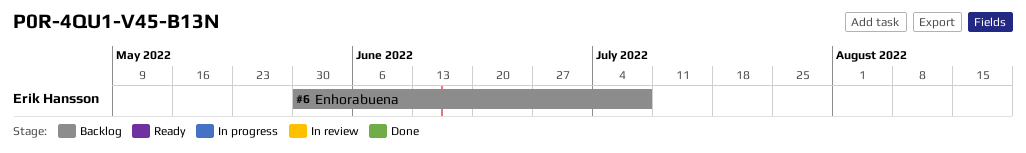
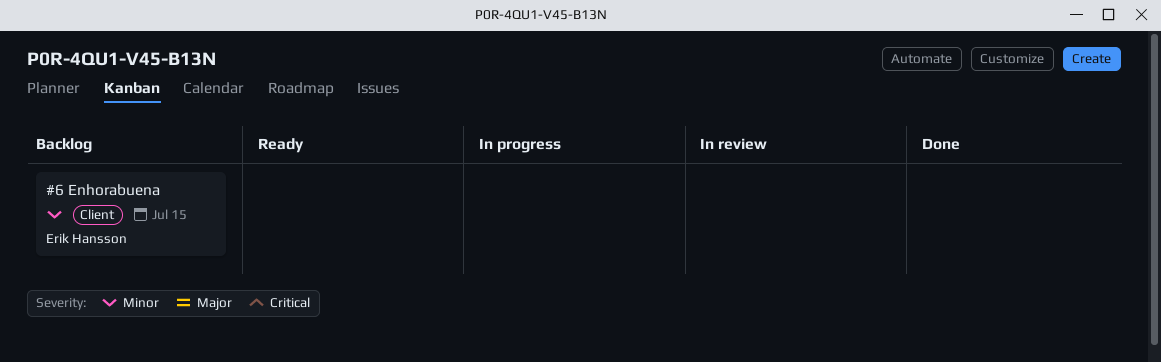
#6, due: Jul 8 -> Jul 15

